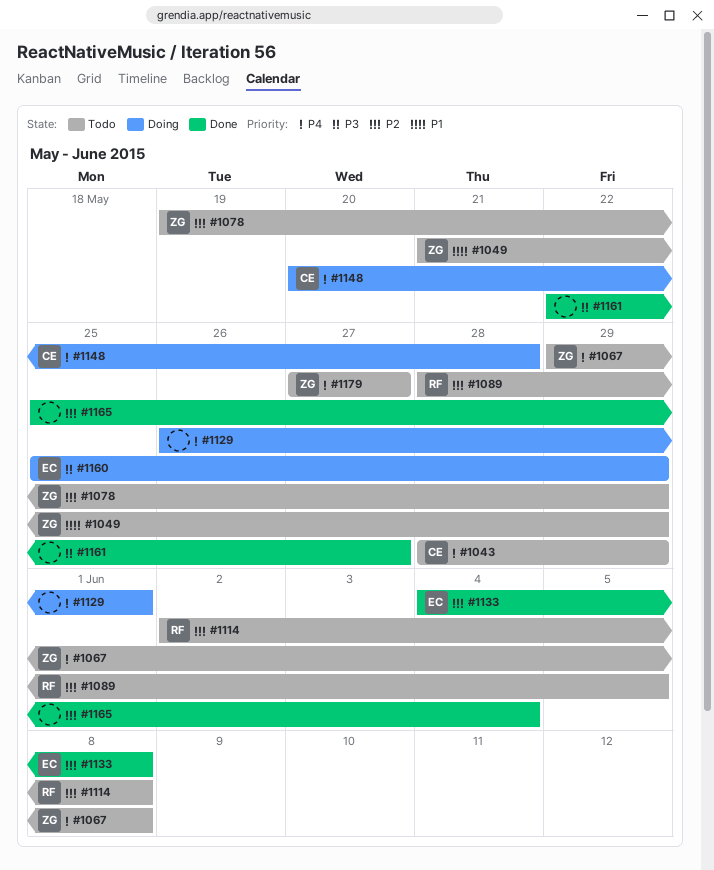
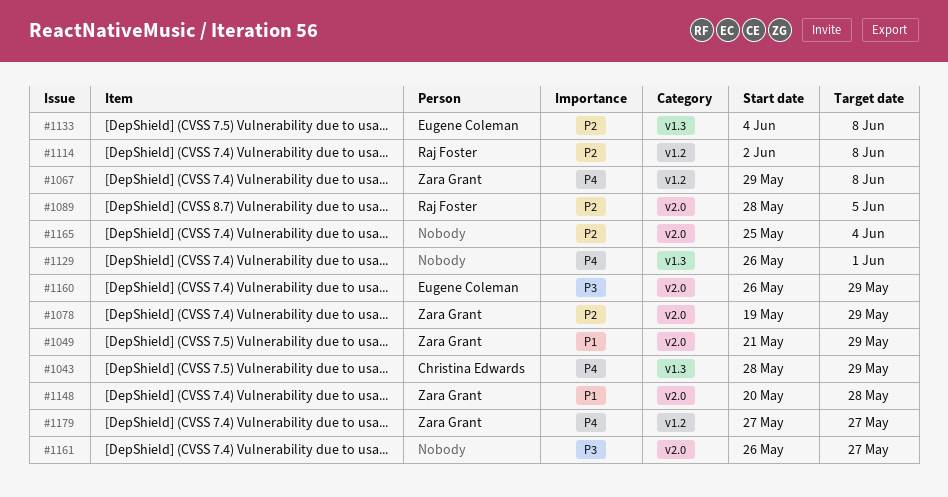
#1148, owner: Christina Edwards -> Zara Grant
#1148, priority: P4 -> P1
#1160, start: May 25 -> May 26
#1161, start: May 22 -> May 26

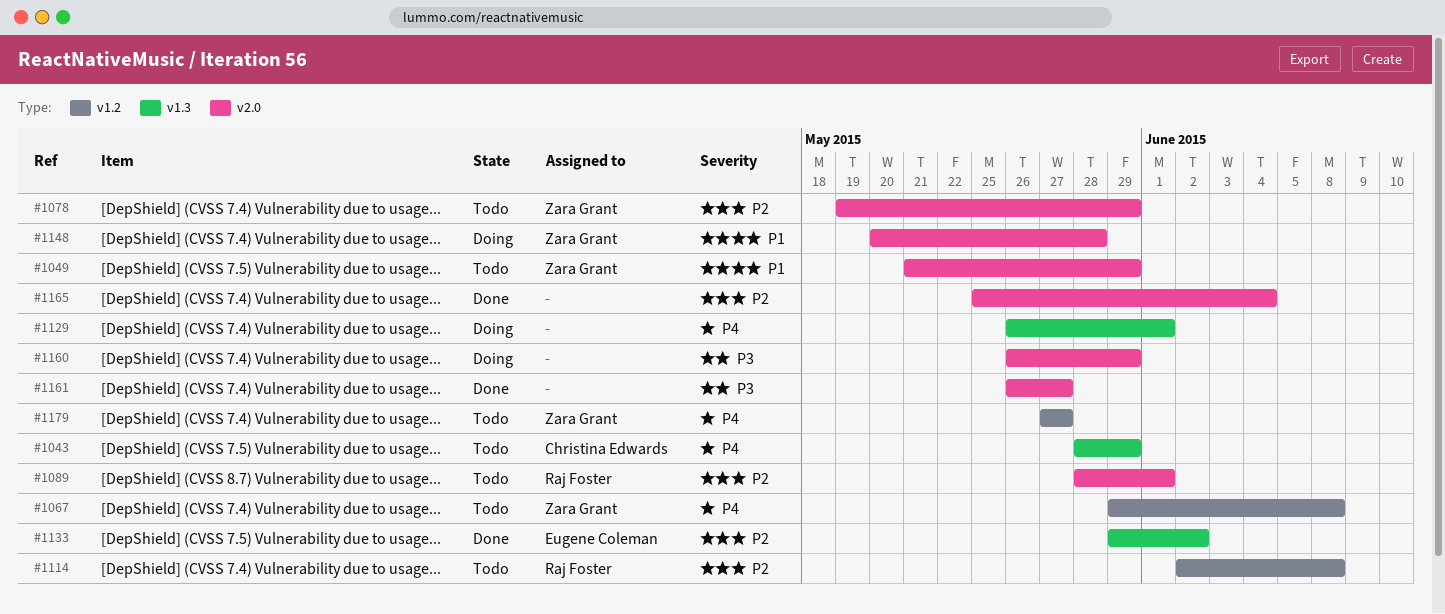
#1089, due: Jun 5 -> Jun 1
#1133, start: Jun 4 -> May 29
#1133, due: Jun 8 -> Jun 2
#1160, owner: Eugene Coleman -> none

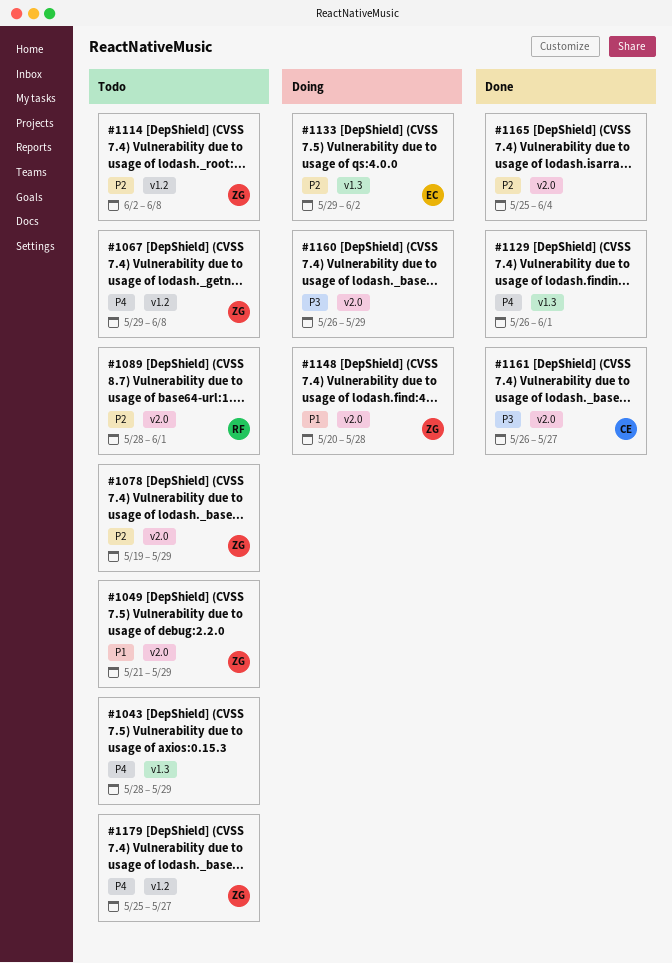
#1043, owner: Christina Edwards -> none
#1114, owner: Raj Foster -> Zara Grant
#1129, status: Doing -> Done
#1133, status: Done -> Doing
#1161, owner: none -> Christina Edwards
#1179, start: May 27 -> May 25

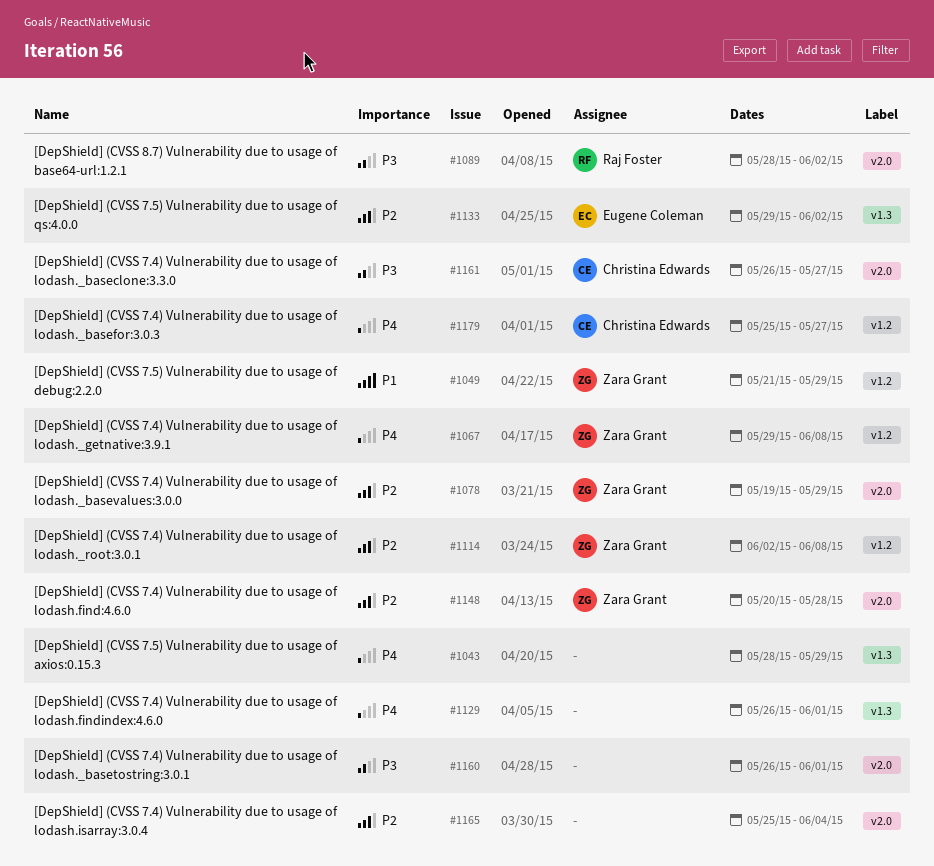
#1049, label: v2.0 -> v1.2
#1089, priority: P2 -> P3
#1089, due: Jun 1 -> Jun 2
#1148, priority: P1 -> P2
#1160, due: May 29 -> Jun 1
#1179, owner: Zara Grant -> Christina Edwards

